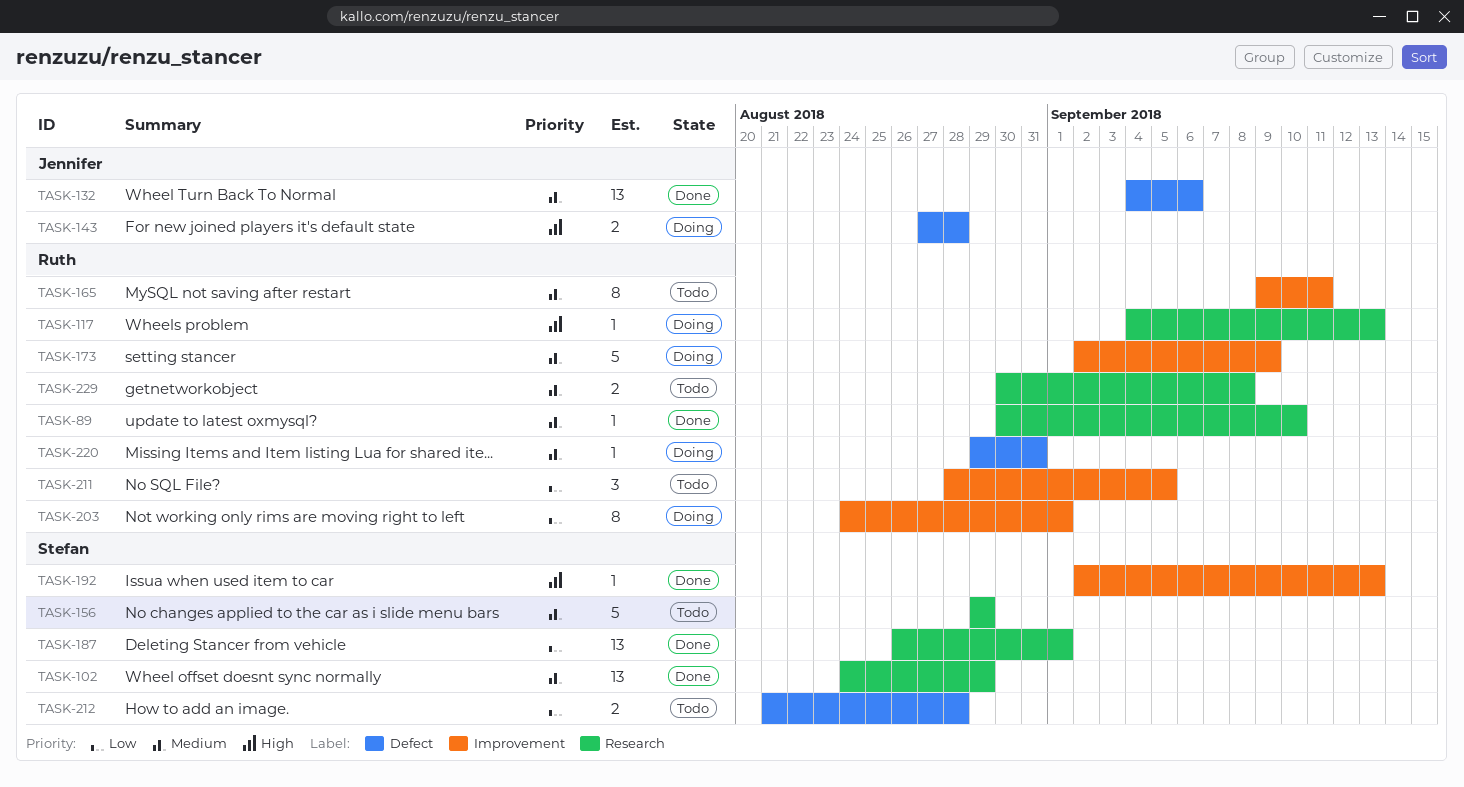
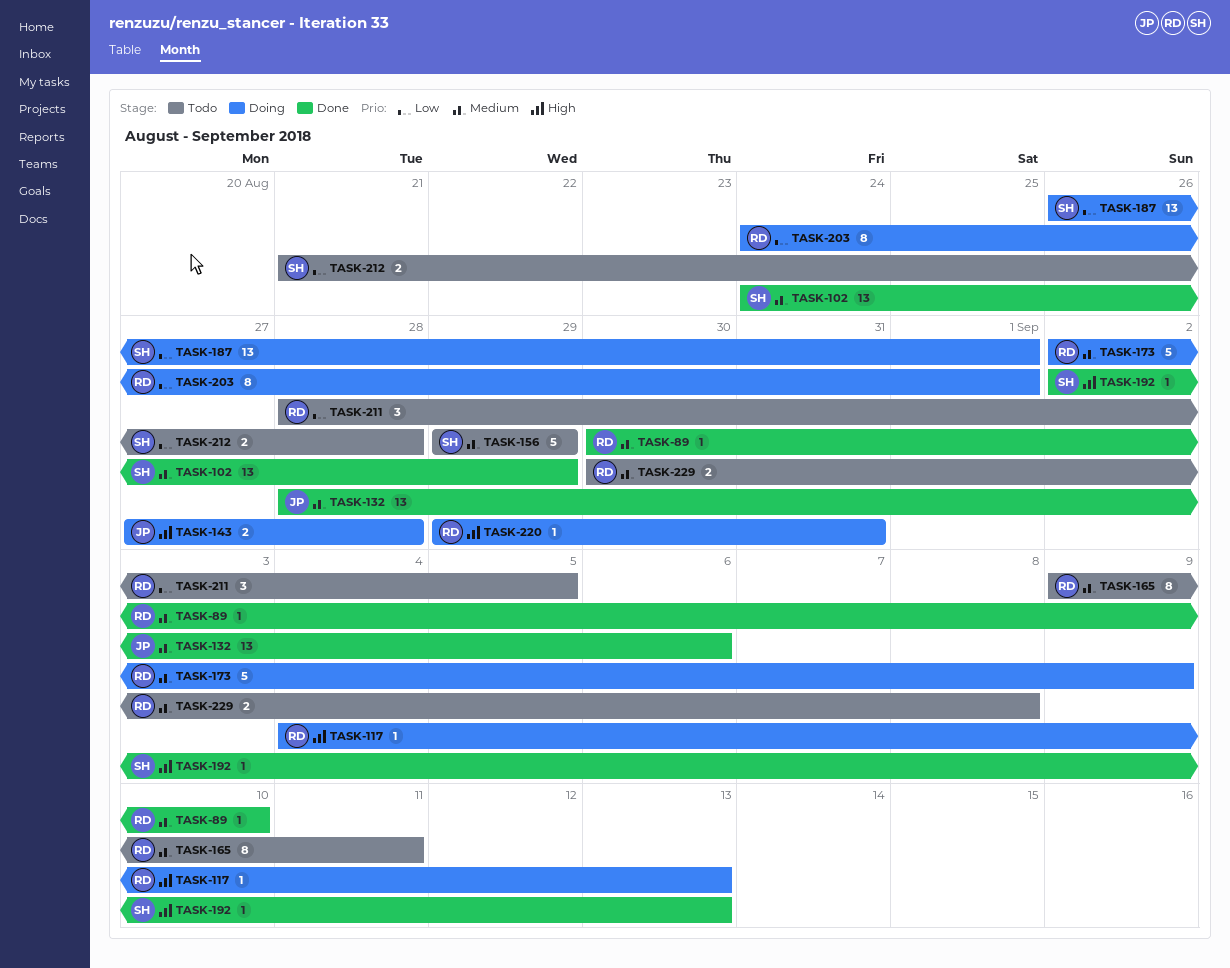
TASK-132, start: Sep 4 -> Aug 28
TASK-187, status: Done -> Doing
TASK-220, priority: Medium -> High

